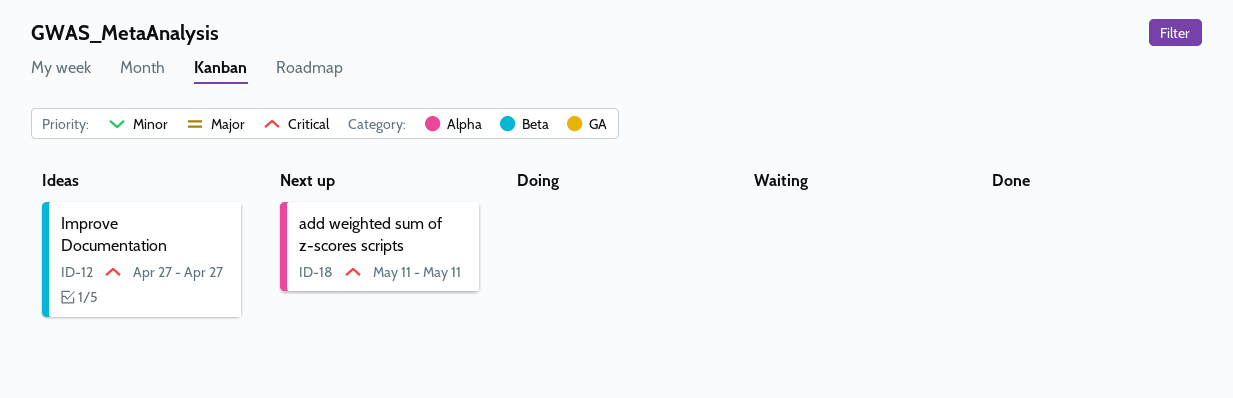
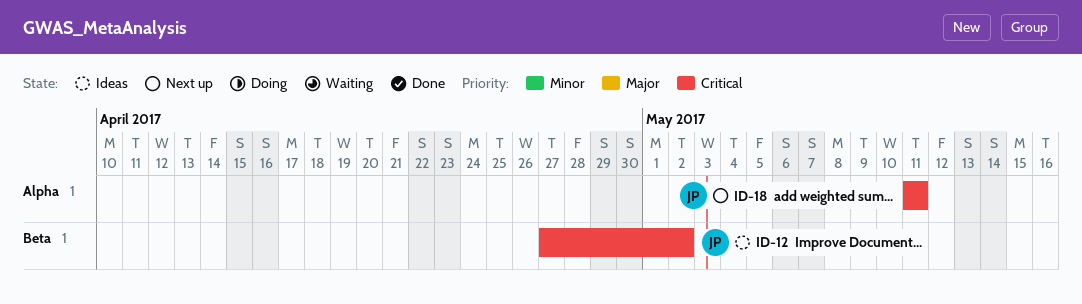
ID-12, due: Apr 27 -> May 2

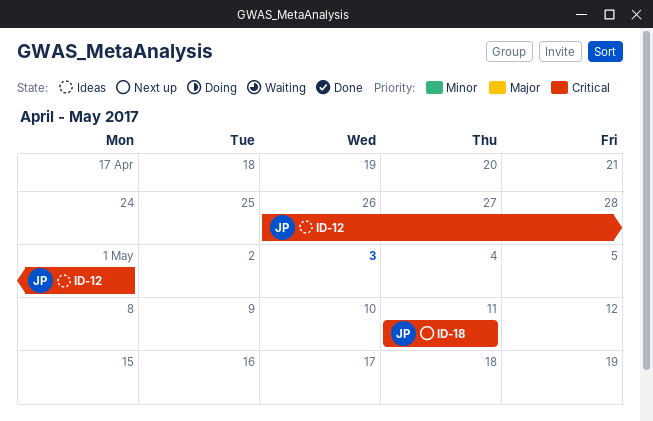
ID-12, start: Apr 27 -> Apr 26
ID-12, due: May 2 -> May 1

